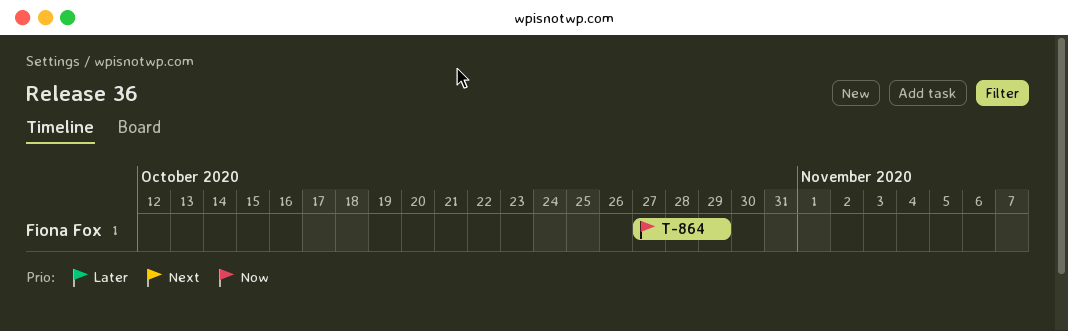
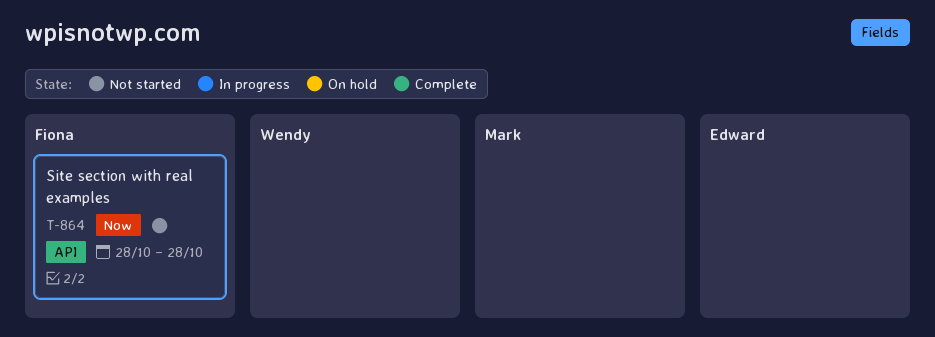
T-864, start: Oct 27 -> Oct 28
T-864, due: Oct 29 -> Oct 28

